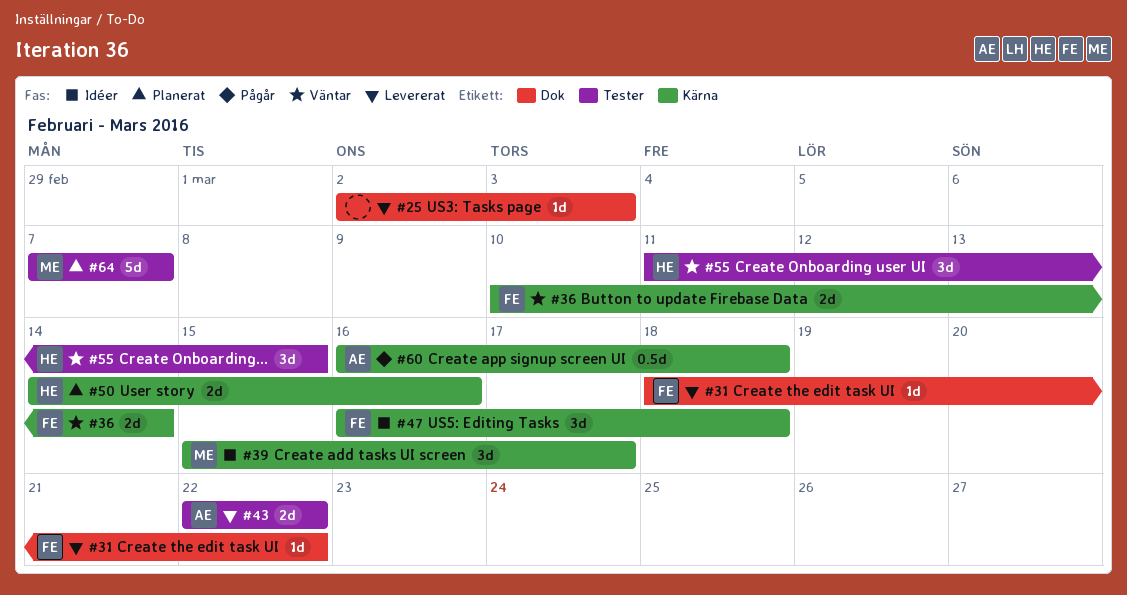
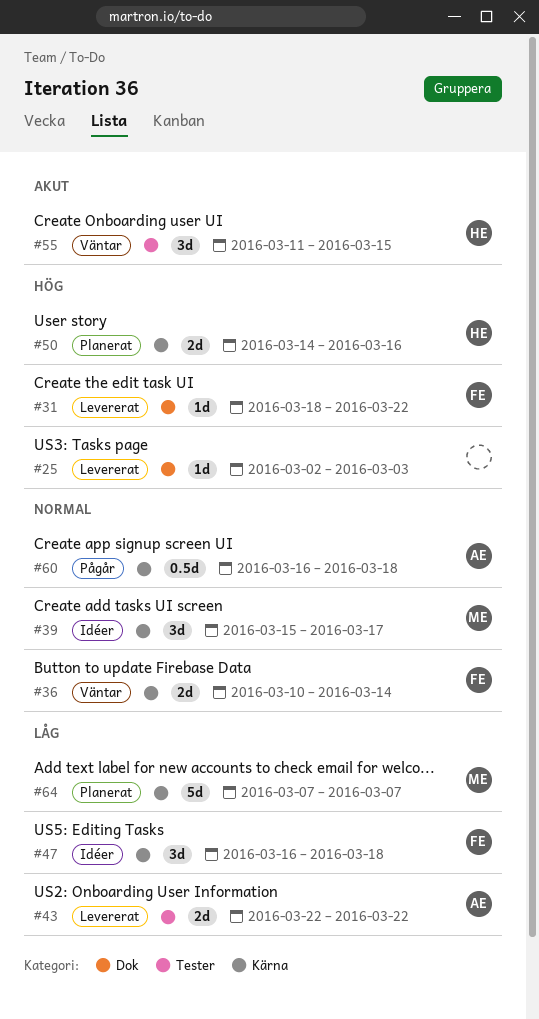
#64, label: Tester -> Kärna

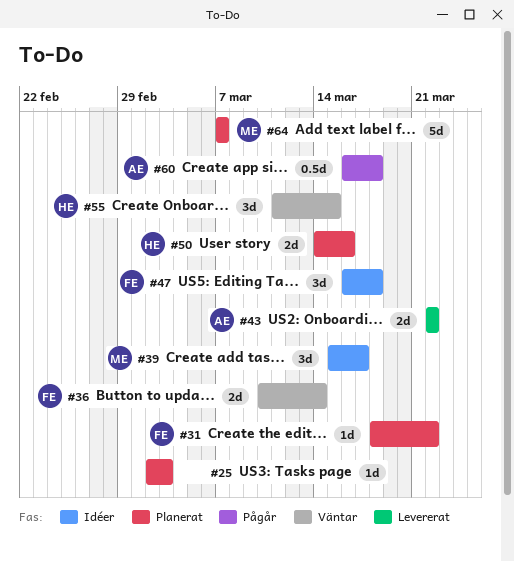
#25, status: Levererat -> Planerat
#31, status: Levererat -> Planerat

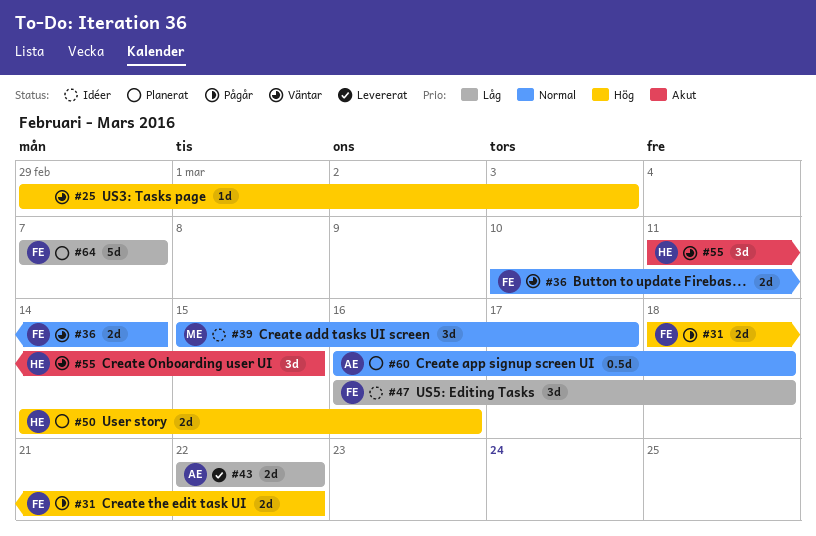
#25, status: Planerat -> Väntar
#25, start: Mar 2 -> Feb 29
#31, status: Planerat -> Pågår
#31, estimate: 1d -> 2d
#60, status: Pågår -> Planerat
#64, owner: ME -> FE

